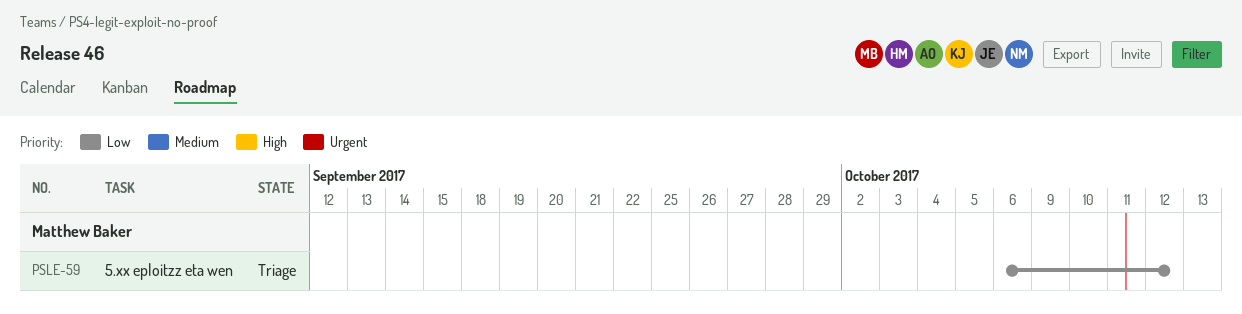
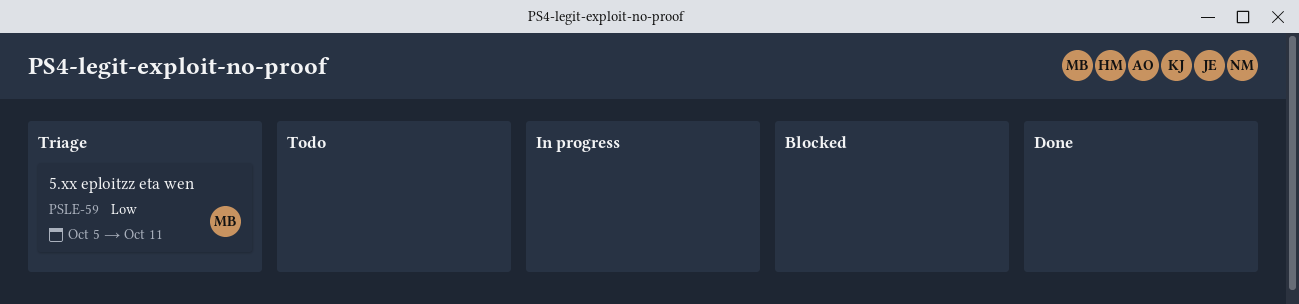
PSLE-59, start: Oct 6 -> Oct 5
PSLE-59, due: Oct 12 -> Oct 11

